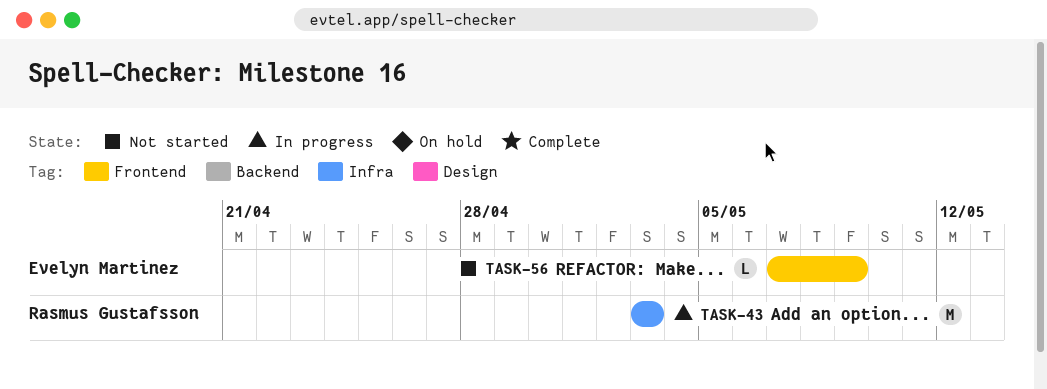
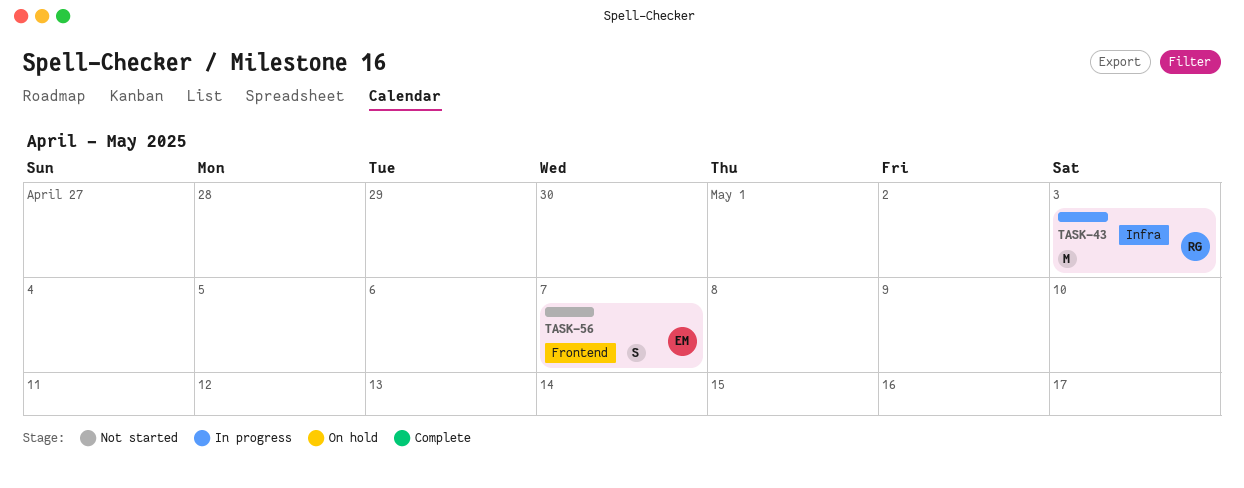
TASK-56, estimate: L -> S
TASK-56, due: May 9 -> May 7

